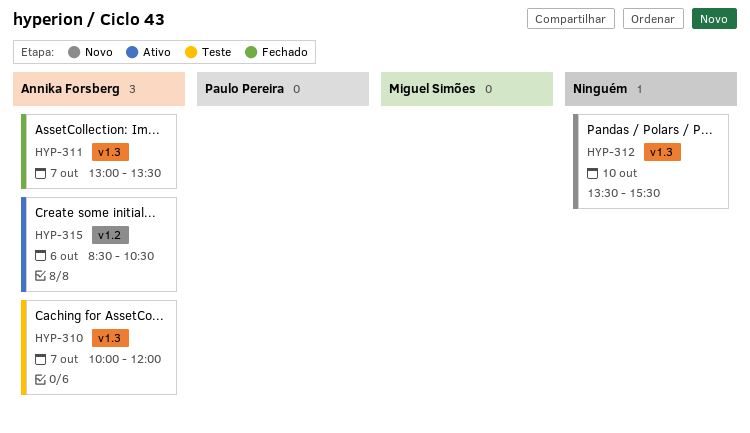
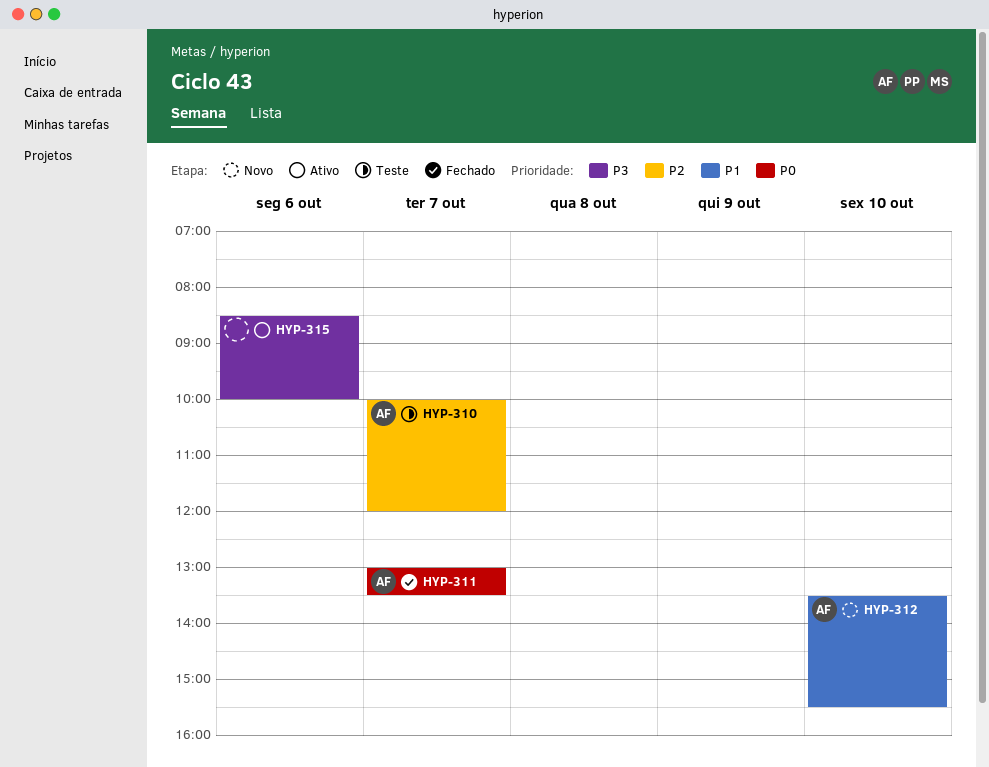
HYP-312, owner: none -> Annika Forsberg
HYP-315, owner: Annika Forsberg -> none
HYP-315, ends: 10:30 -> 10:00

